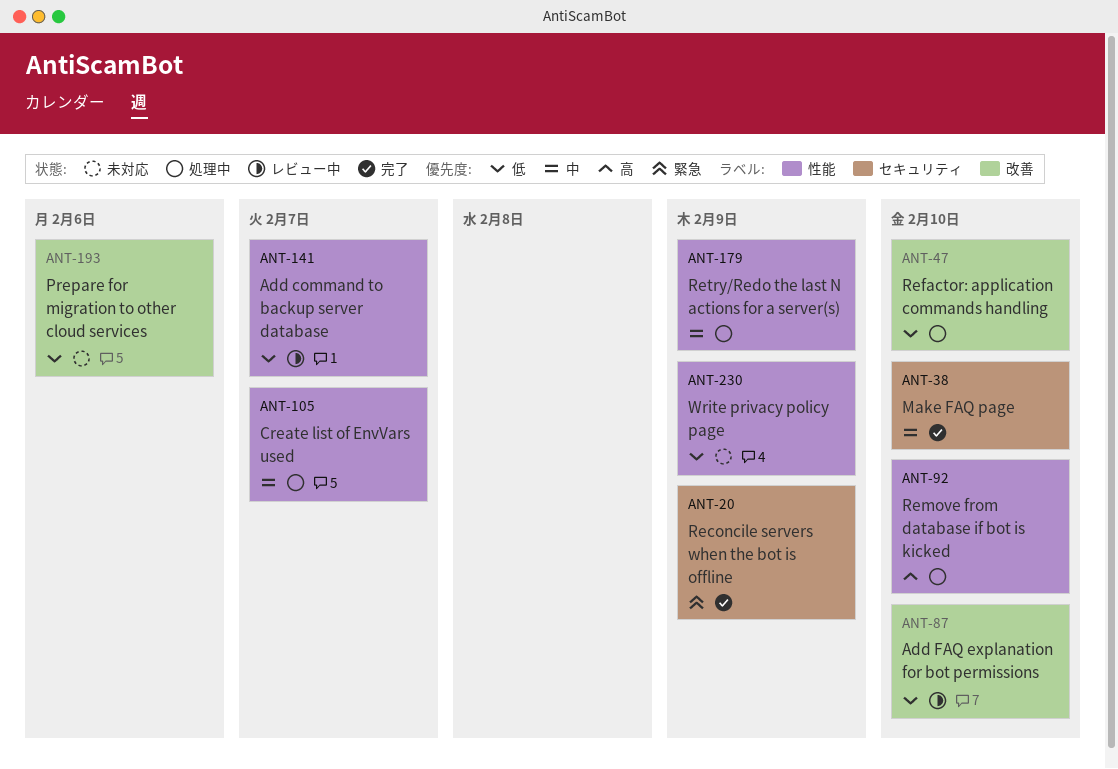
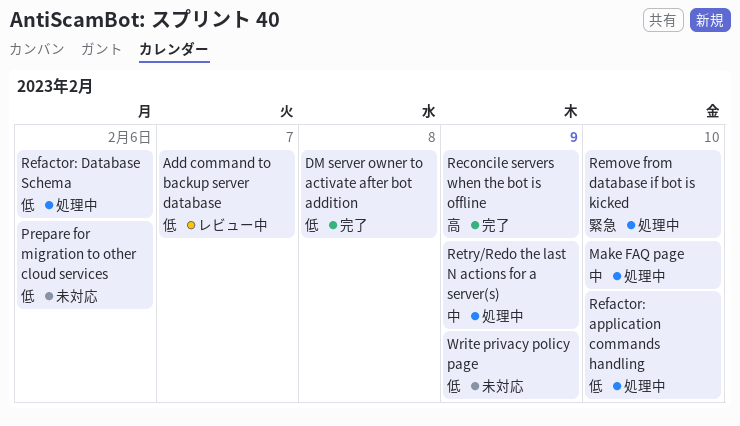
Add FAQ explanation for bot permissions: present -> none
Create list of EnvVars used: present -> none
DM server owner to activate after bot addition: none -> present
Make FAQ page, status: 完了 -> 処理中
Reconcile servers when the bot is offline, priority: 緊急 -> 高
Refactor: Database Schema: none -> present
Remove from database if bot is kicked, priority: 高 -> 緊急

